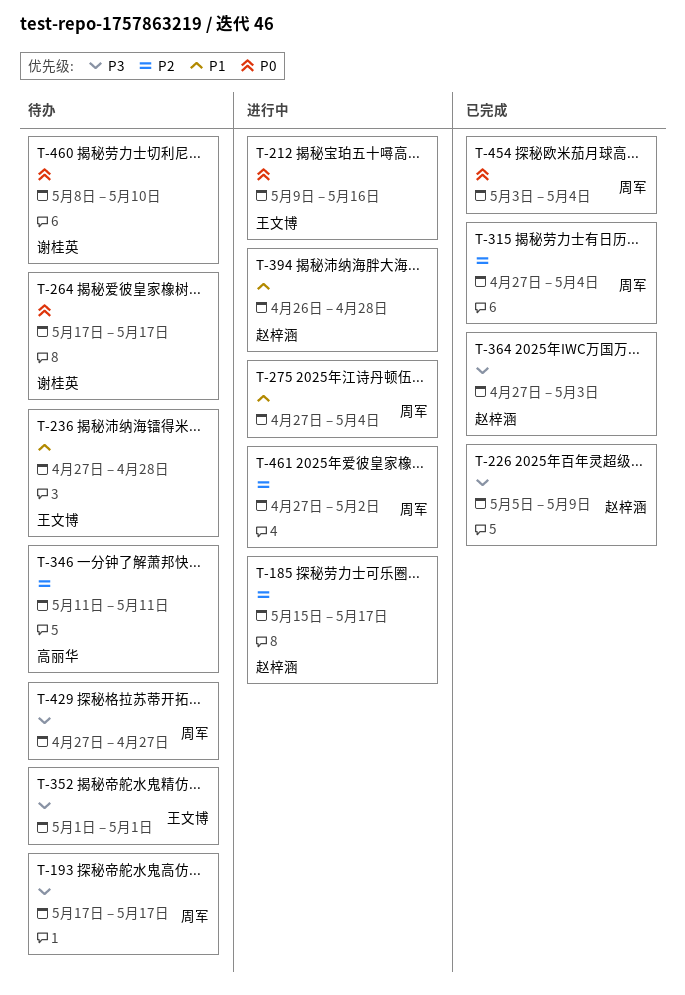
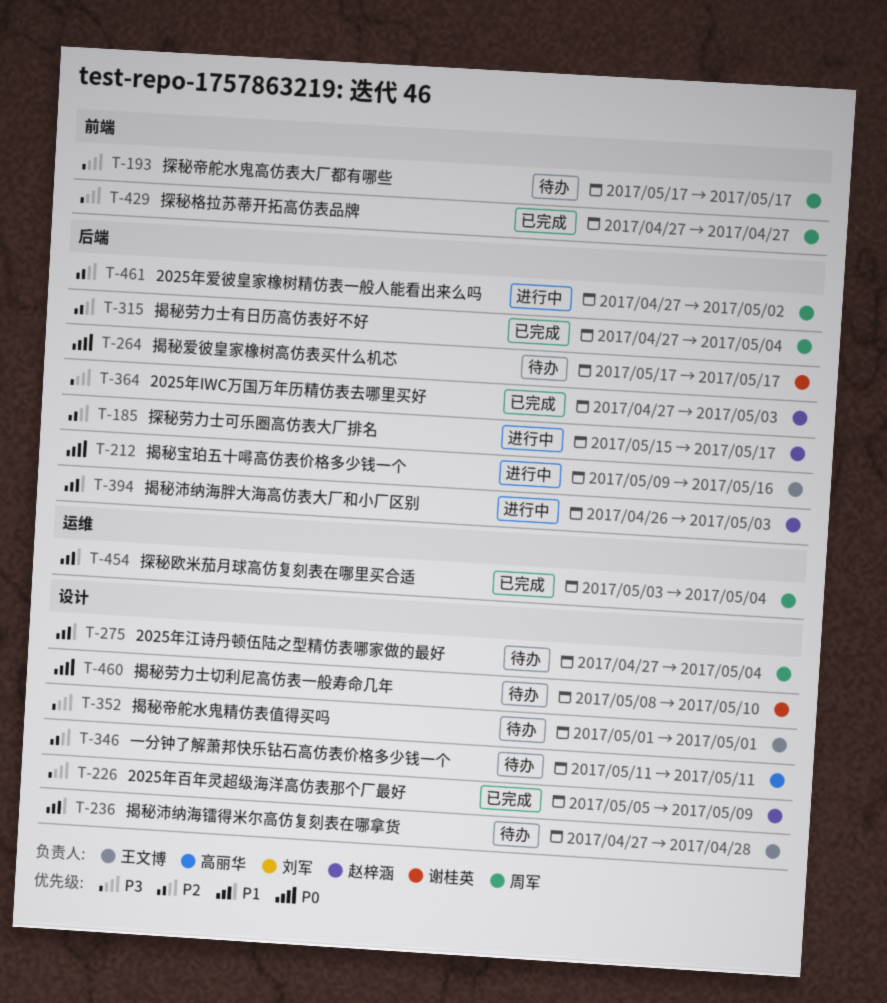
T-275, status: 进行中 -> 待办
T-394, due: Apr 28 -> May 3
T-429, status: 待办 -> 已完成
T-454, priority: P0 -> P1

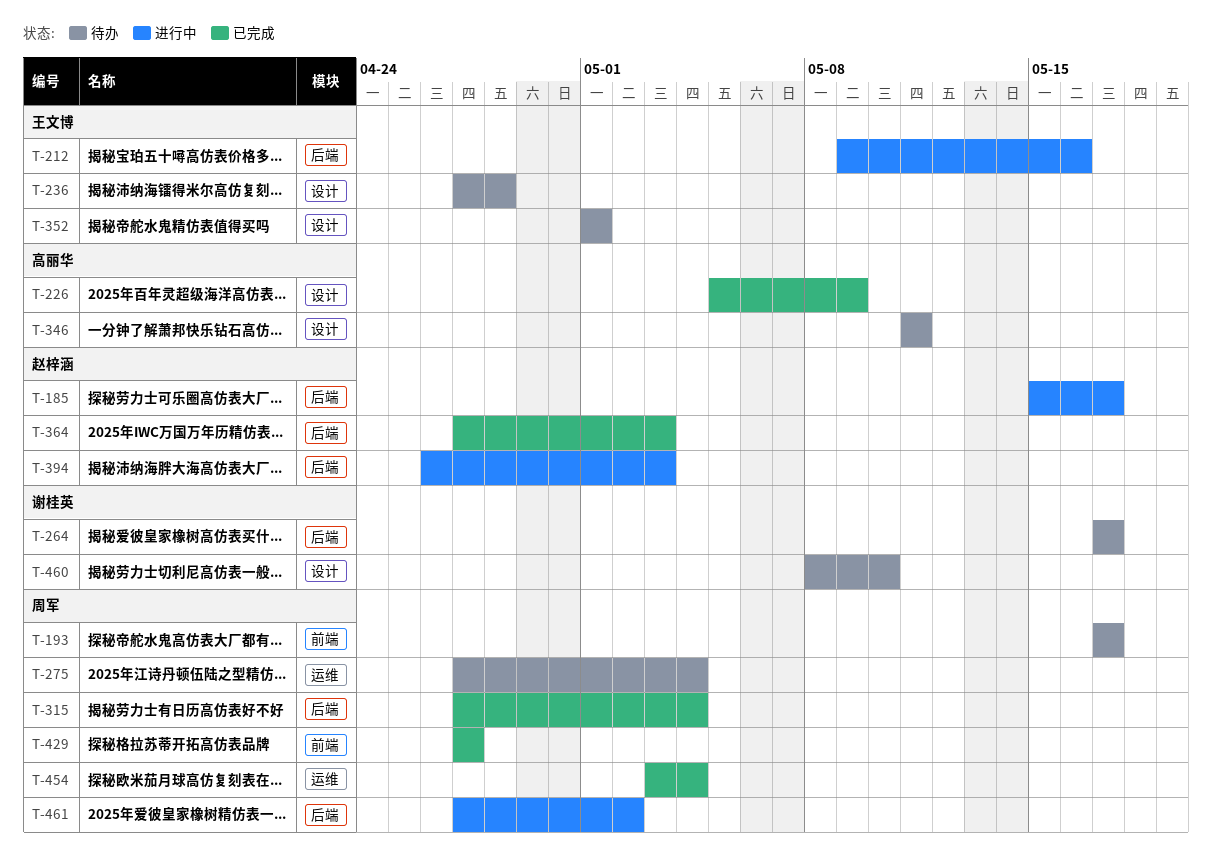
T-226, owner: 赵梓涵 -> 高丽华
T-275, label: 设计 -> 运维

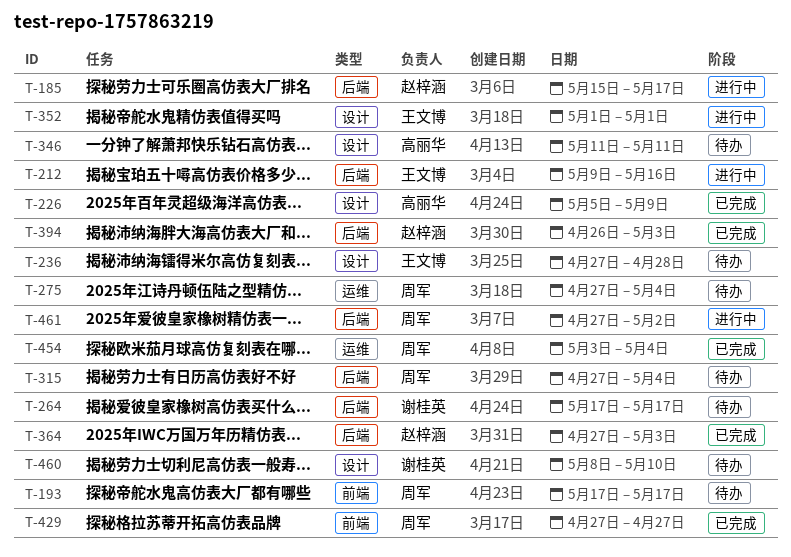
T-315, status: 已完成 -> 待办
T-352, status: 待办 -> 进行中
T-394, status: 进行中 -> 已完成

